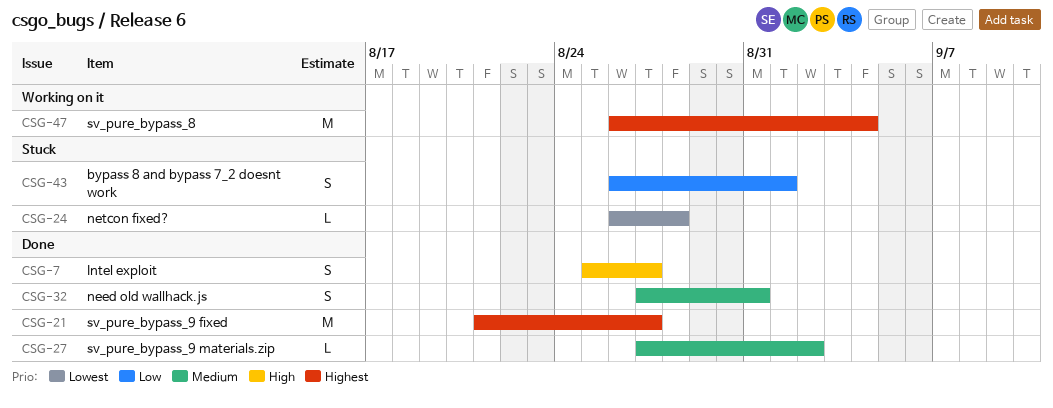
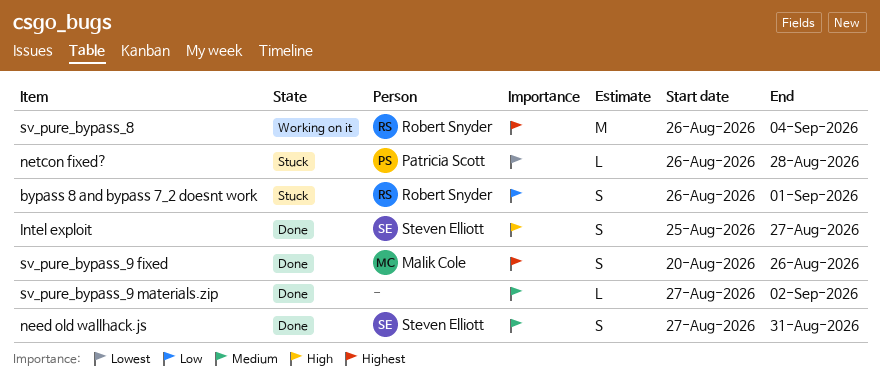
sv_pure_bypass_9 fixed, estimate: M -> S
sv_pure_bypass_9 fixed, start: Aug 21 -> Aug 20
sv_pure_bypass_9 fixed, due: Aug 27 -> Aug 26

